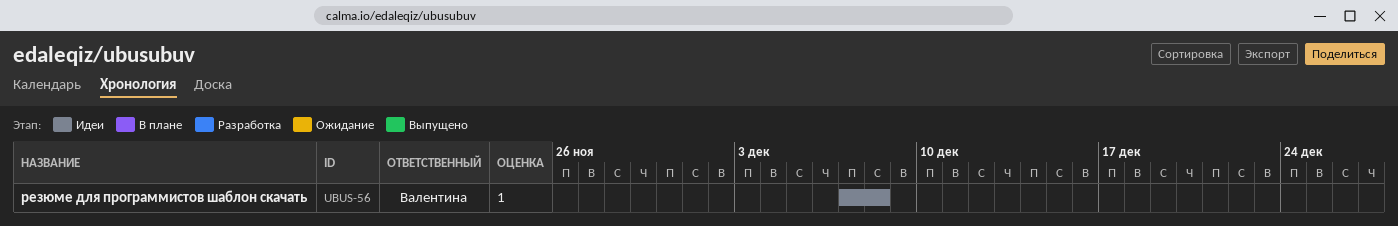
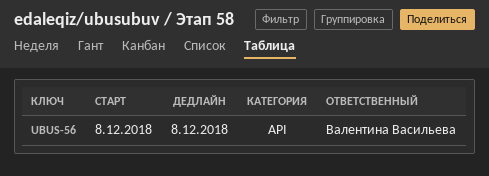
UBUS-56, start: Dec 7 -> Dec 8

